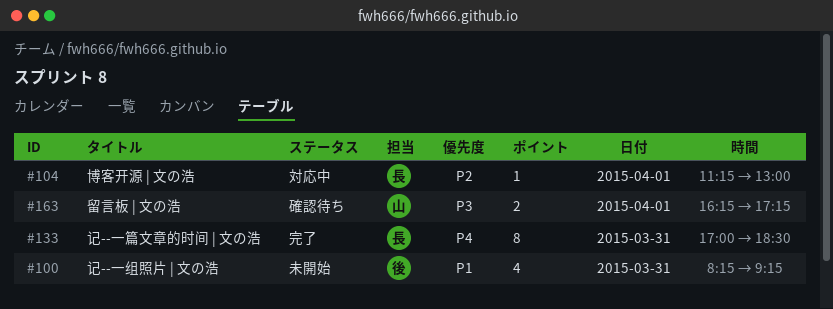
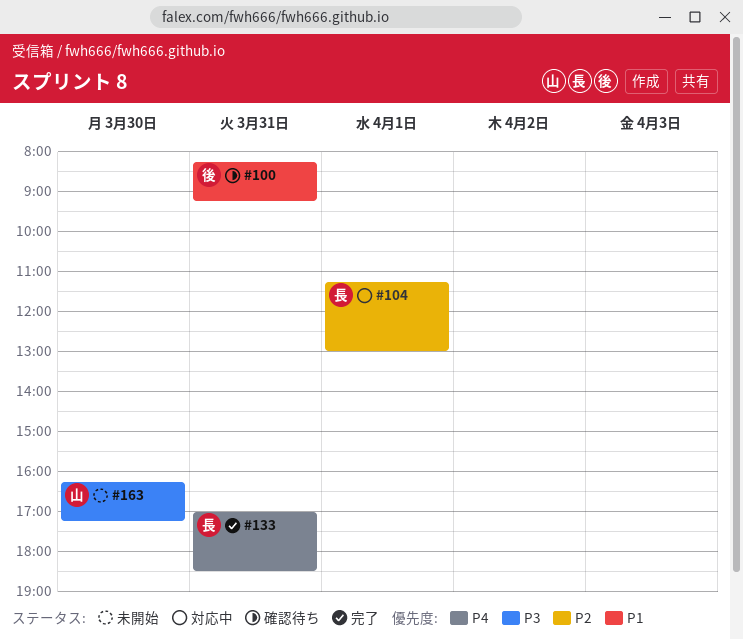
#100, status: 未開始 -> 確認待ち
#163, status: 確認待ち -> 未開始
#163, day: Apr 1 -> Mar 30

